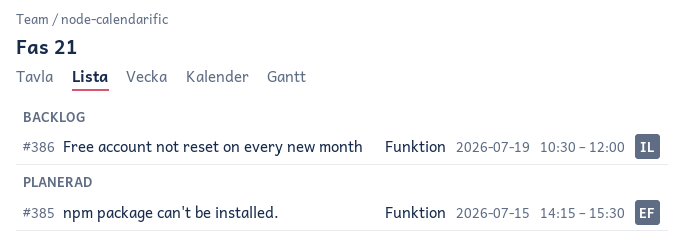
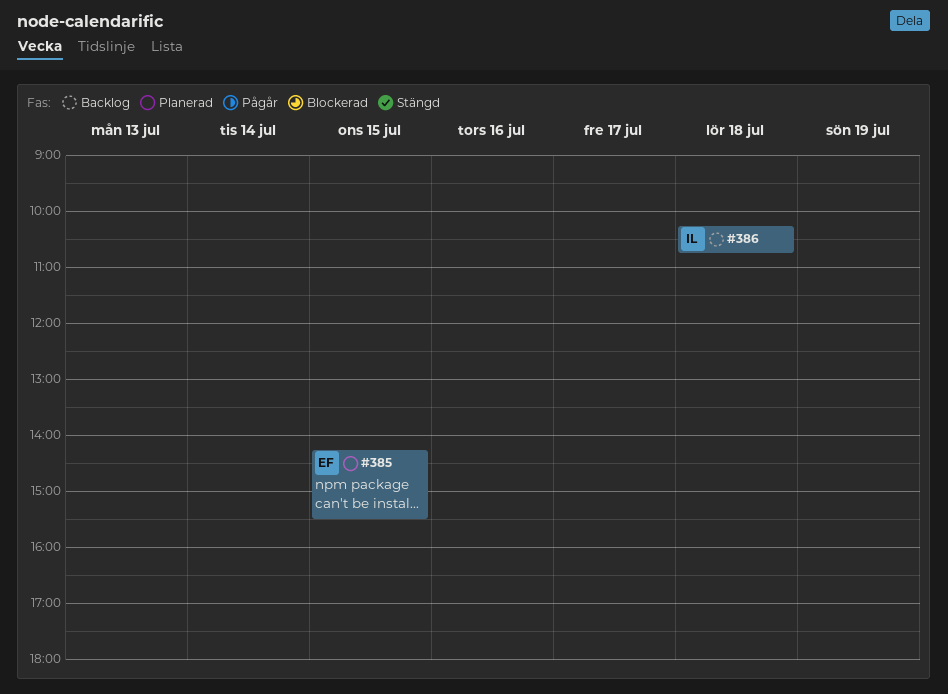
#386, day: Jul 19 -> Jul 18
#386, begins: 10:30 -> 10:15
#386, ends: 12:00 -> 10:45

